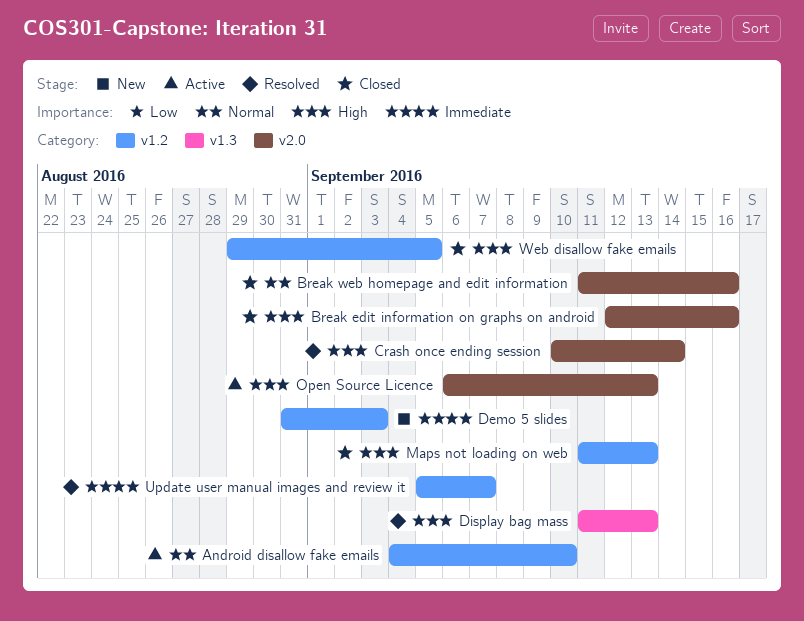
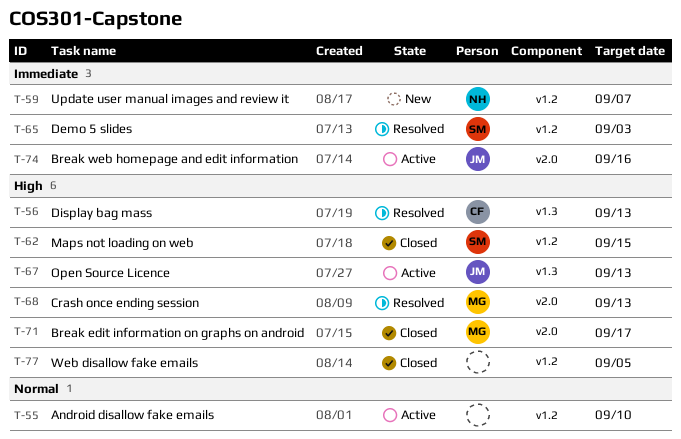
Break edit information on graphs on android, due: Sep 16 -> Sep 17
Break web homepage and edit information, status: Closed -> Active
Break web homepage and edit information, priority: Normal -> Immediate
Crash once ending session, due: Sep 14 -> Sep 13
Demo 5 slides, status: New -> Resolved
Maps not loading on web, due: Sep 13 -> Sep 15
Open Source Licence, label: v2.0 -> v1.3
Update user manual images and review it, status: Resolved -> New

